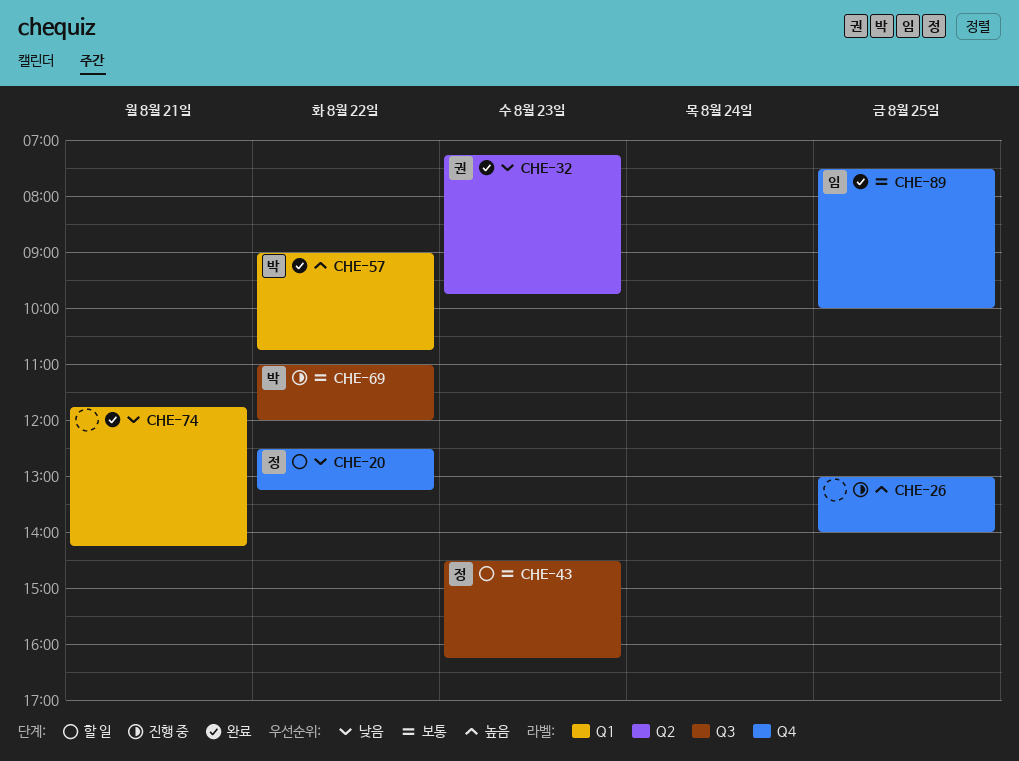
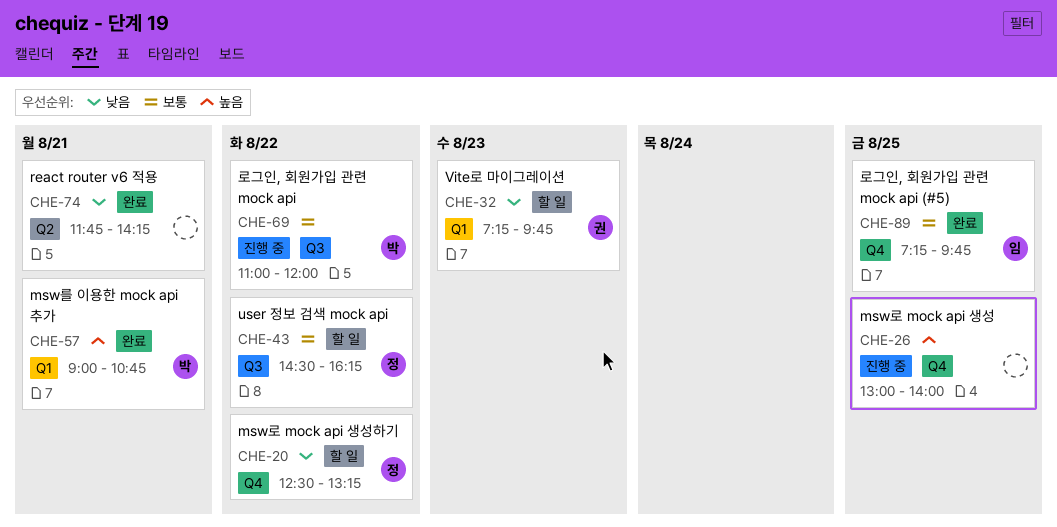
CHE-32, status: 완료 -> 할 일
CHE-32, label: Q2 -> Q1
CHE-43, day: Aug 23 -> Aug 22
CHE-57, day: Aug 22 -> Aug 21
CHE-74, label: Q1 -> Q2
CHE-89, begins: 07:30 -> 07:15
CHE-89, ends: 10:00 -> 09:45

